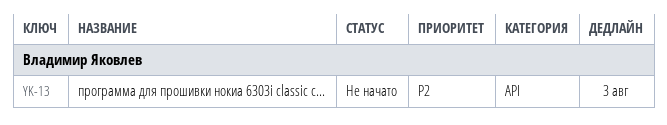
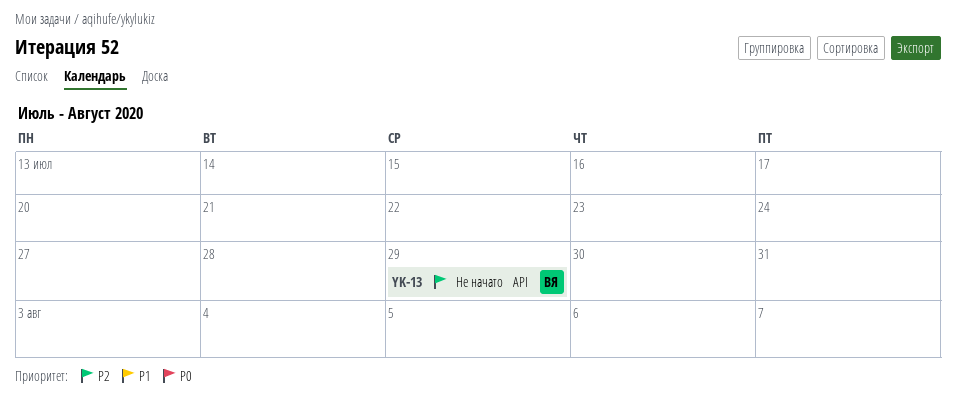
YK-13, due: Aug 3 -> Jul 29

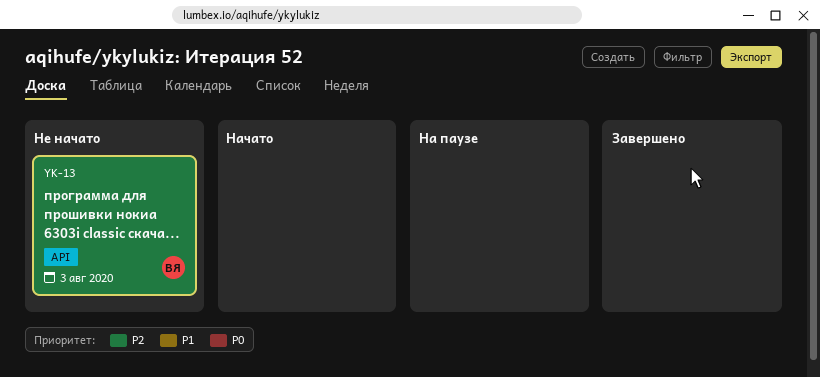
YK-13, due: Jul 29 -> Aug 3

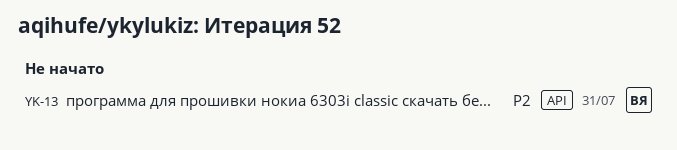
YK-13, due: Aug 3 -> Jul 31

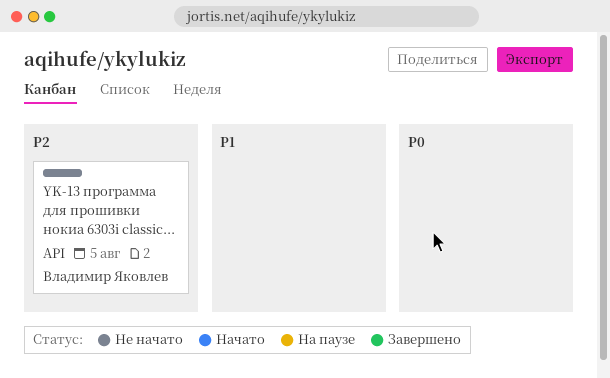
YK-13, due: Jul 31 -> Aug 5

